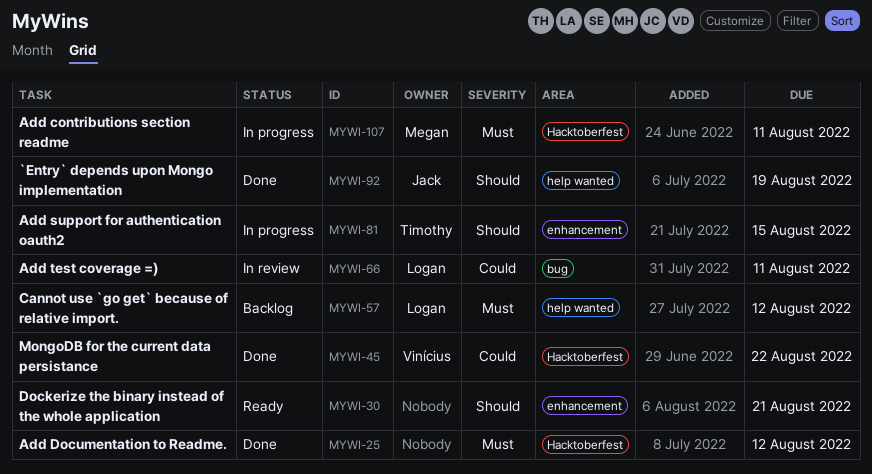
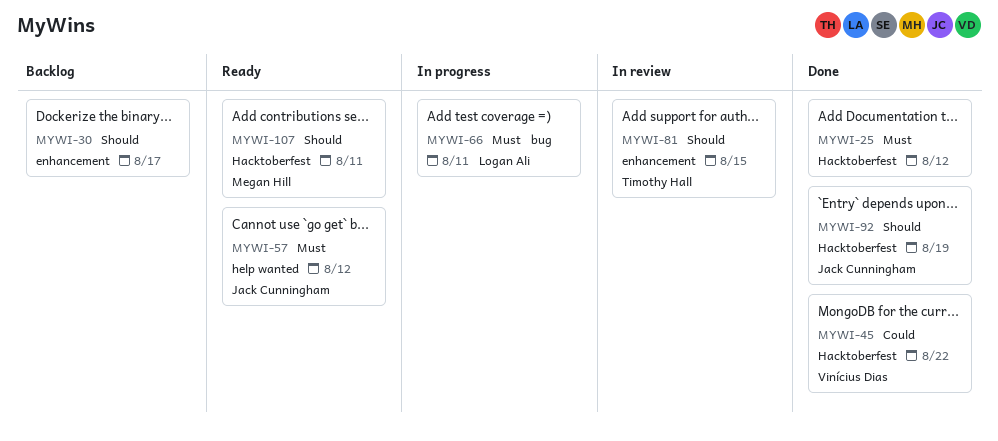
MYWI-30, status: Ready -> Backlog
MYWI-30, due: Aug 21 -> Aug 17
MYWI-57, status: Backlog -> Ready
MYWI-57, owner: Logan Ali -> Jack Cunningham
MYWI-66, status: In review -> In progress
MYWI-66, priority: Could -> Must
MYWI-81, status: In progress -> In review
MYWI-92, label: help wanted -> Hacktoberfest
MYWI-107, status: In progress -> Ready
MYWI-107, priority: Must -> Should

